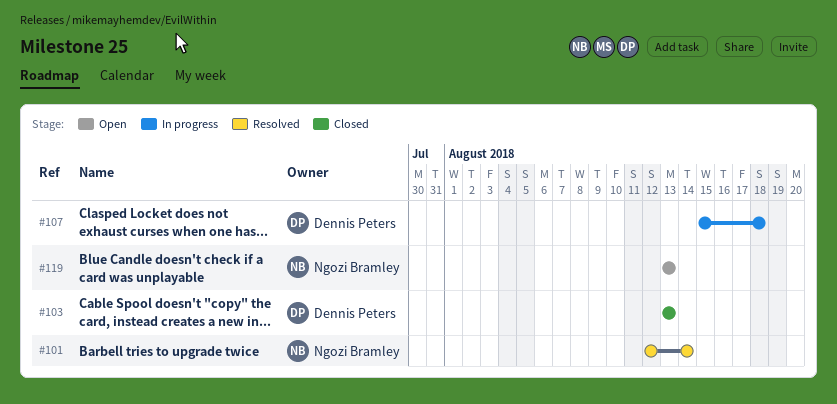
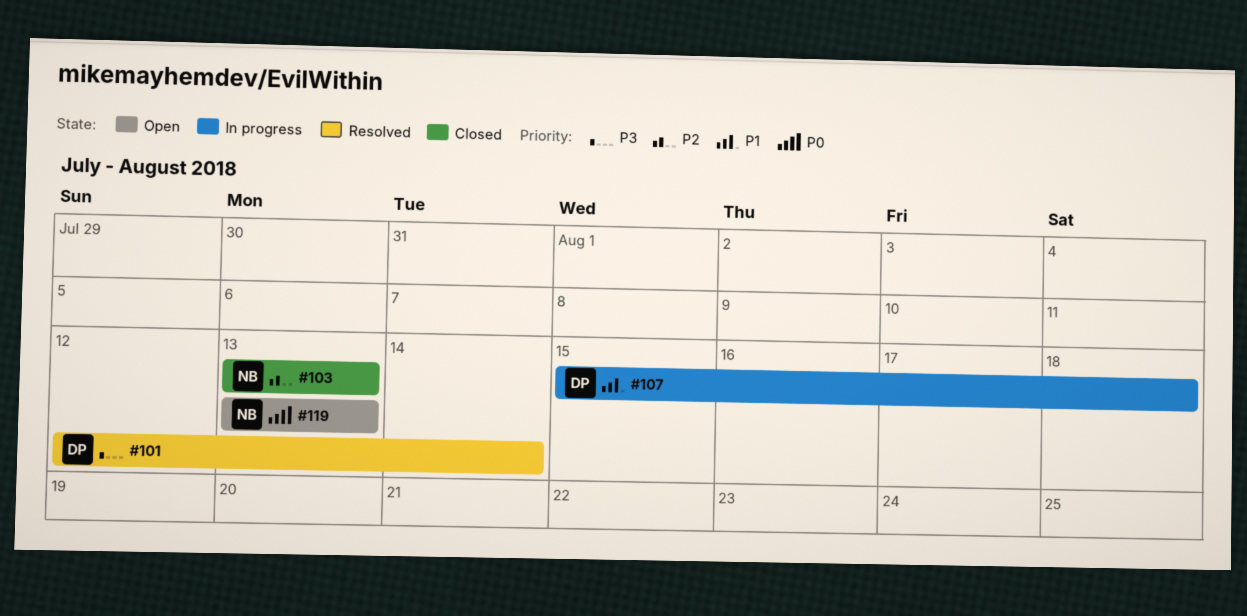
#101, owner: Ngozi Bramley -> Dennis Peters
#103, owner: Dennis Peters -> Ngozi Bramley

